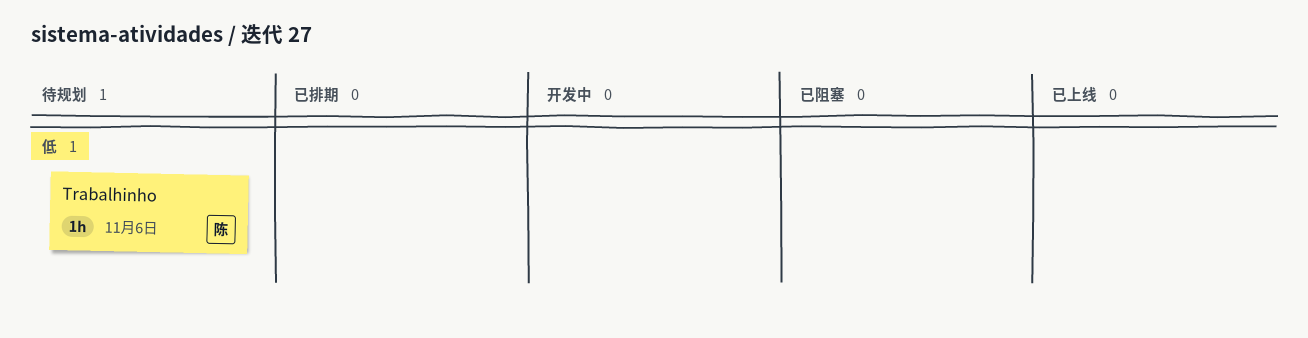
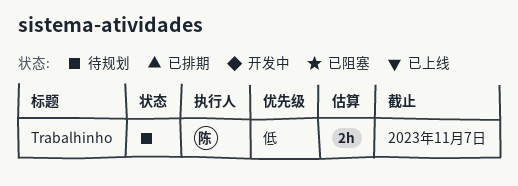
Trabalhinho, estimate: 1h -> 2h
Trabalhinho, due: Nov 6 -> Nov 7

